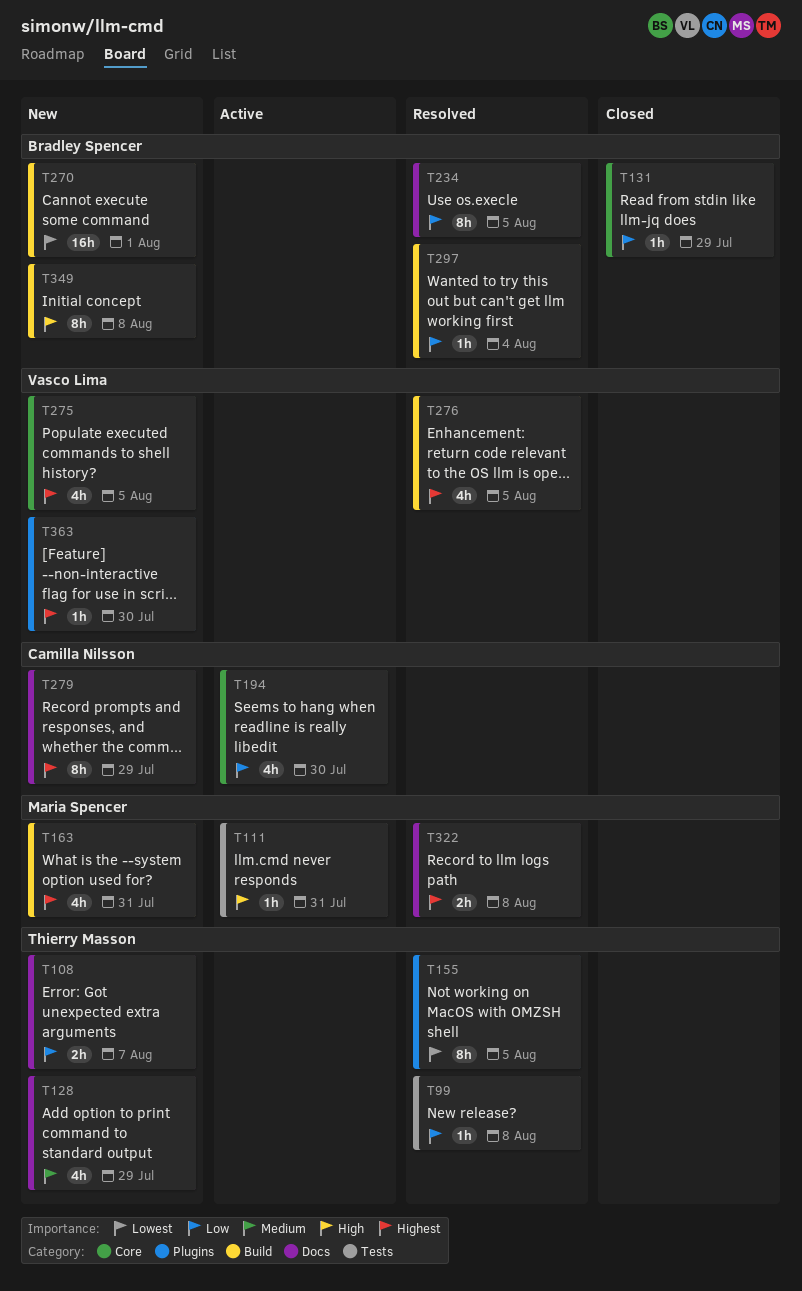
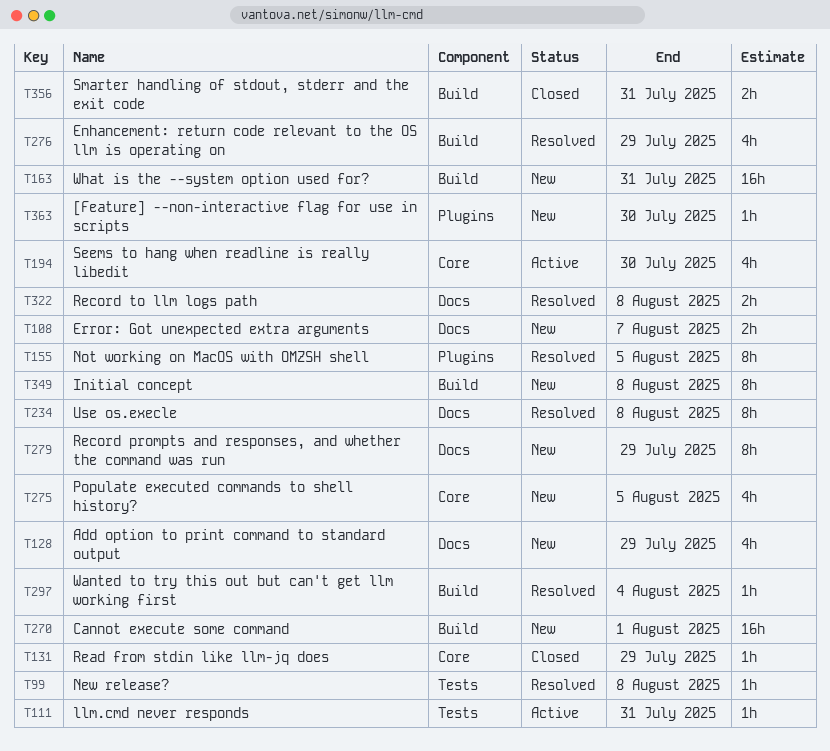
T163, estimate: 4h -> 16h
T234, due: Aug 5 -> Aug 8
T276, due: Aug 5 -> Jul 29
T356: none -> present

